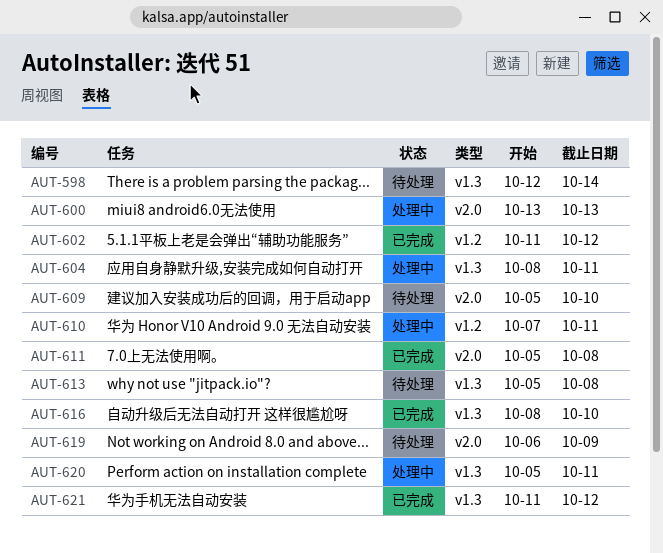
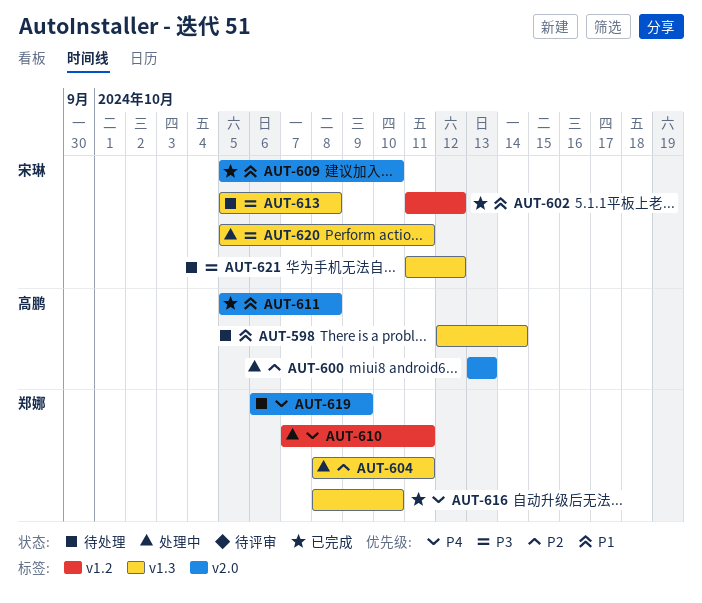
AUT-609, status: 待处理 -> 已完成
AUT-621, status: 已完成 -> 待处理

